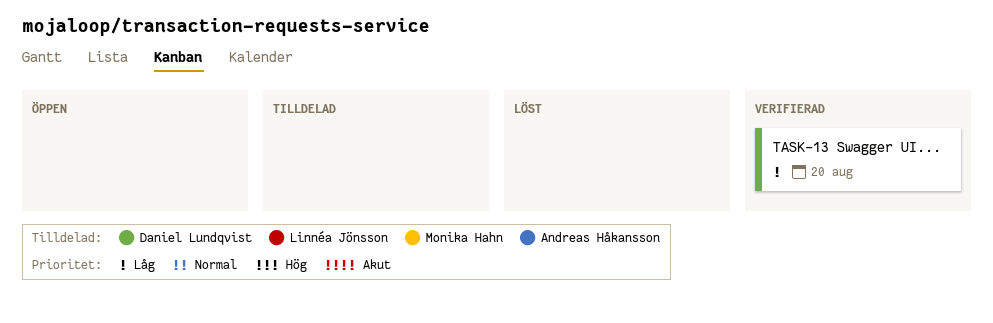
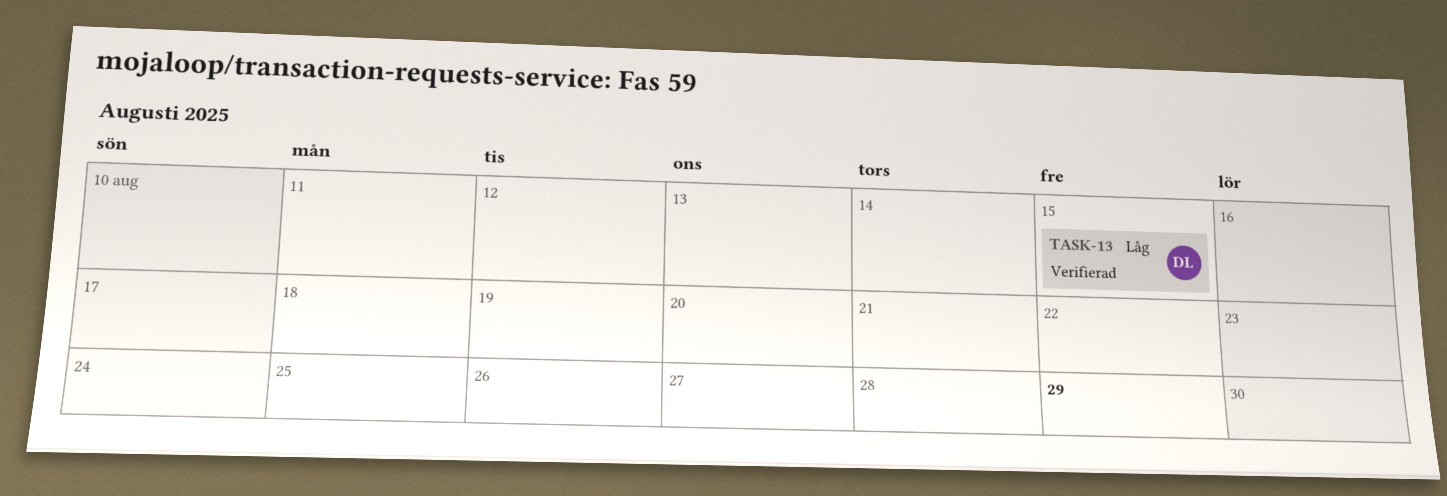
TASK-13, due: Aug 20 -> Aug 15

